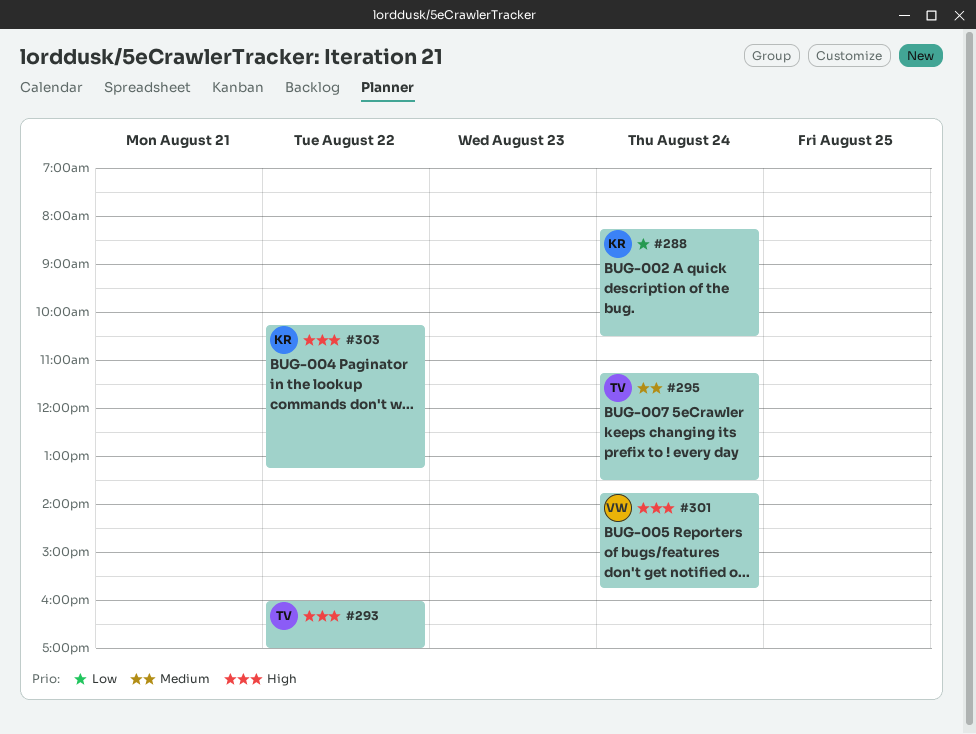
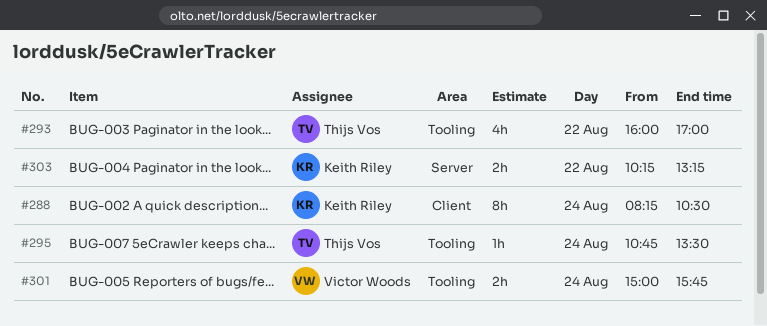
#295, begins: 11:15 -> 10:45
#301, begins: 13:45 -> 15:00

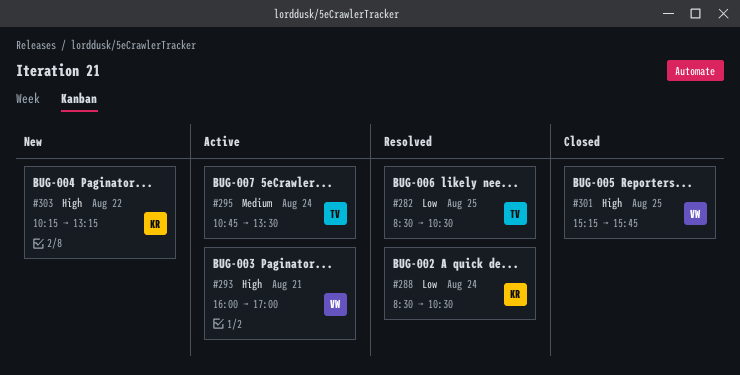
#282: none -> present
#288, begins: 08:15 -> 08:30
#293, owner: Thijs Vos -> Victor Woods
#293, day: Aug 22 -> Aug 21
#301, day: Aug 24 -> Aug 25
#301, begins: 15:00 -> 15:15

